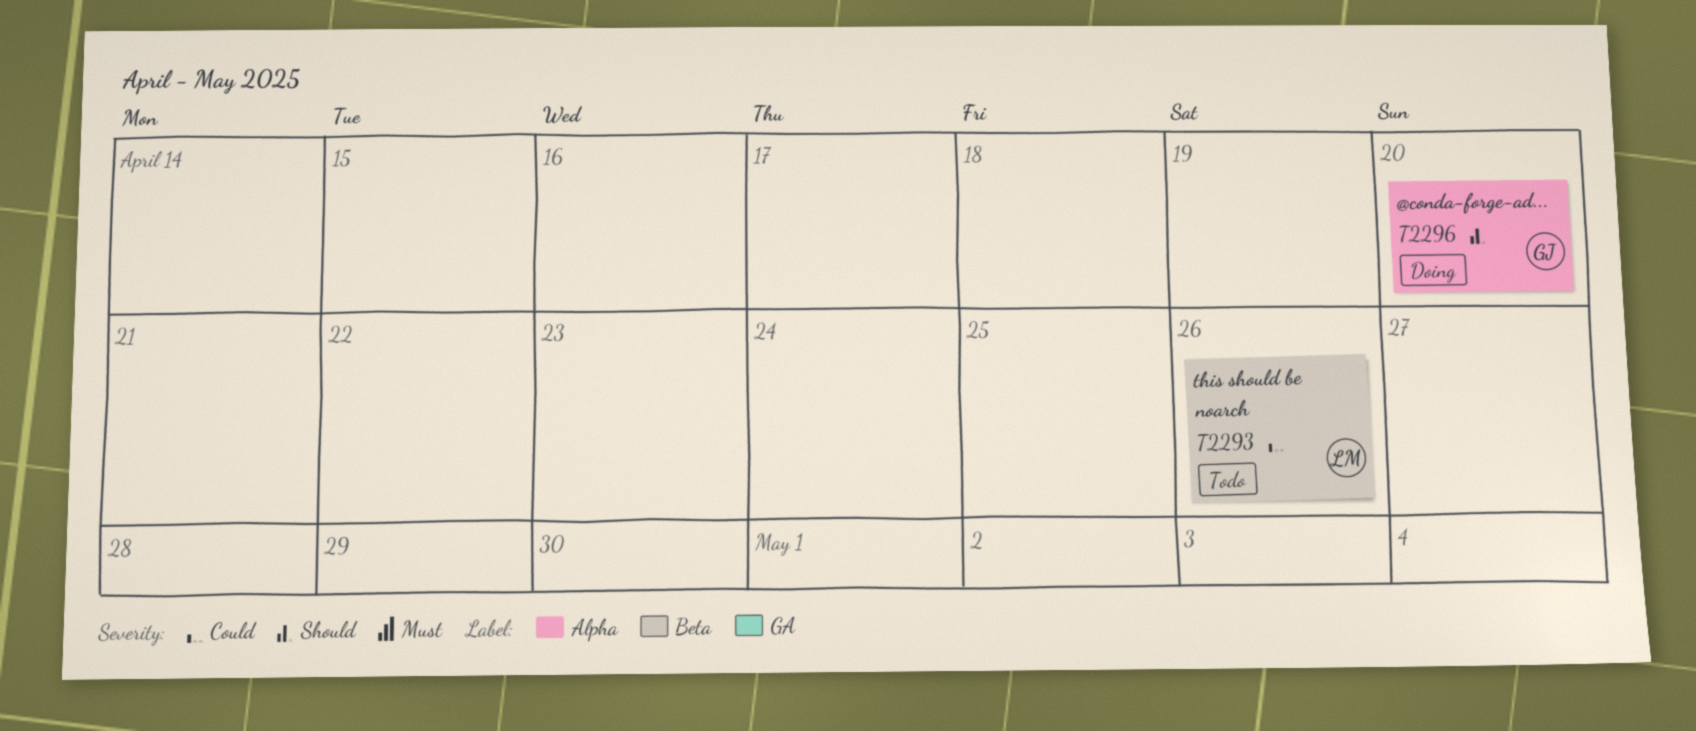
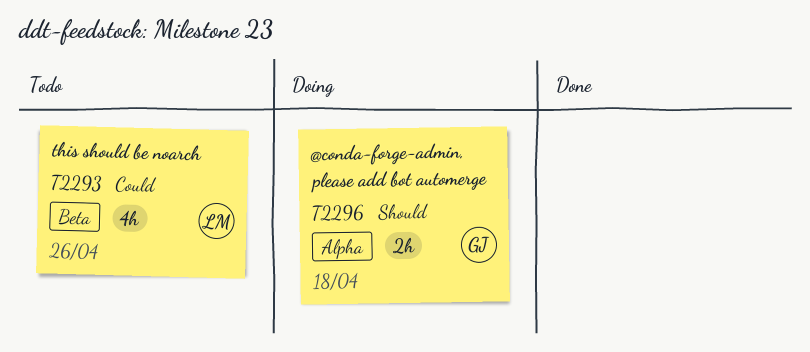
T2296, due: Apr 20 -> Apr 18

